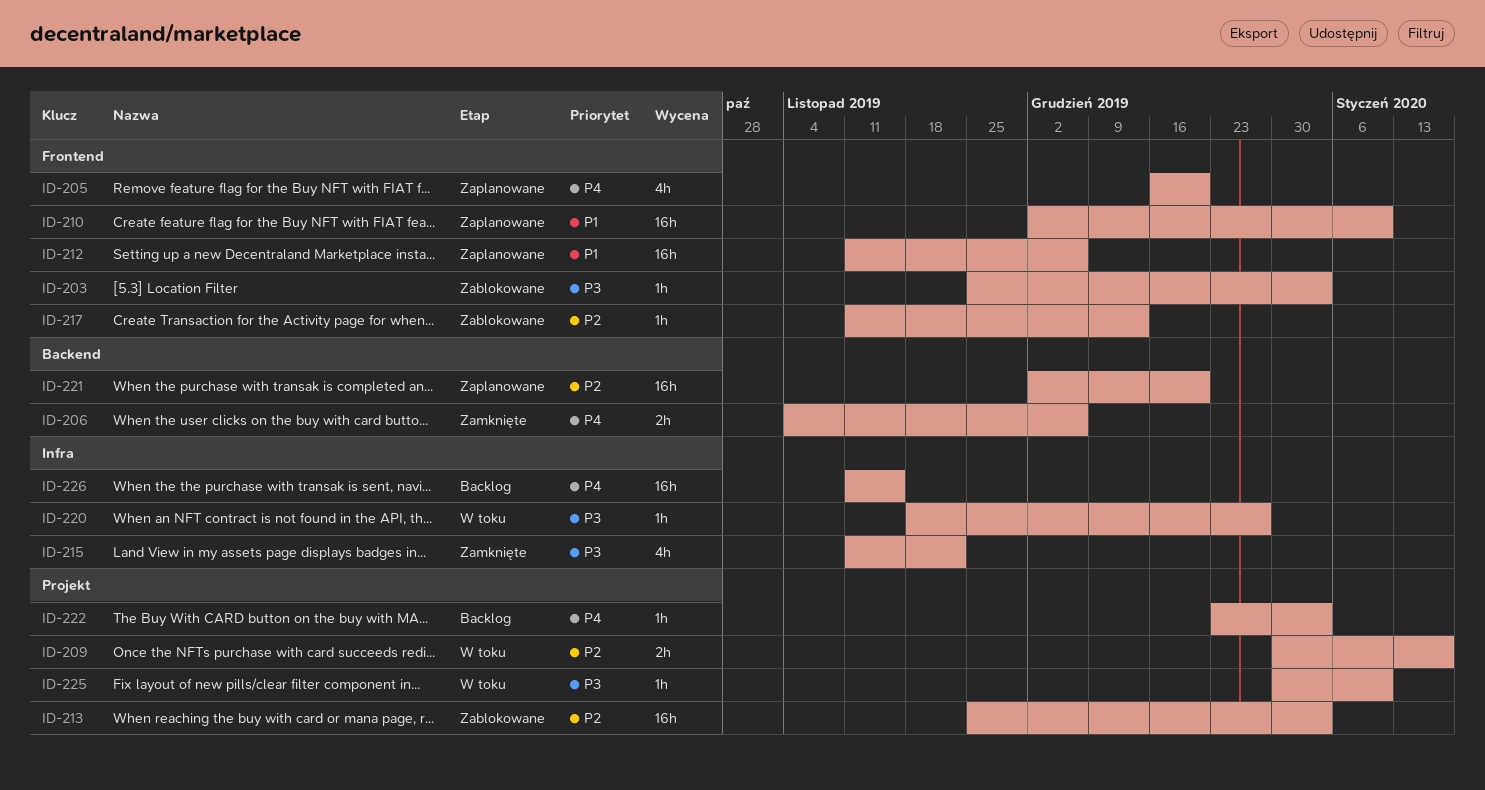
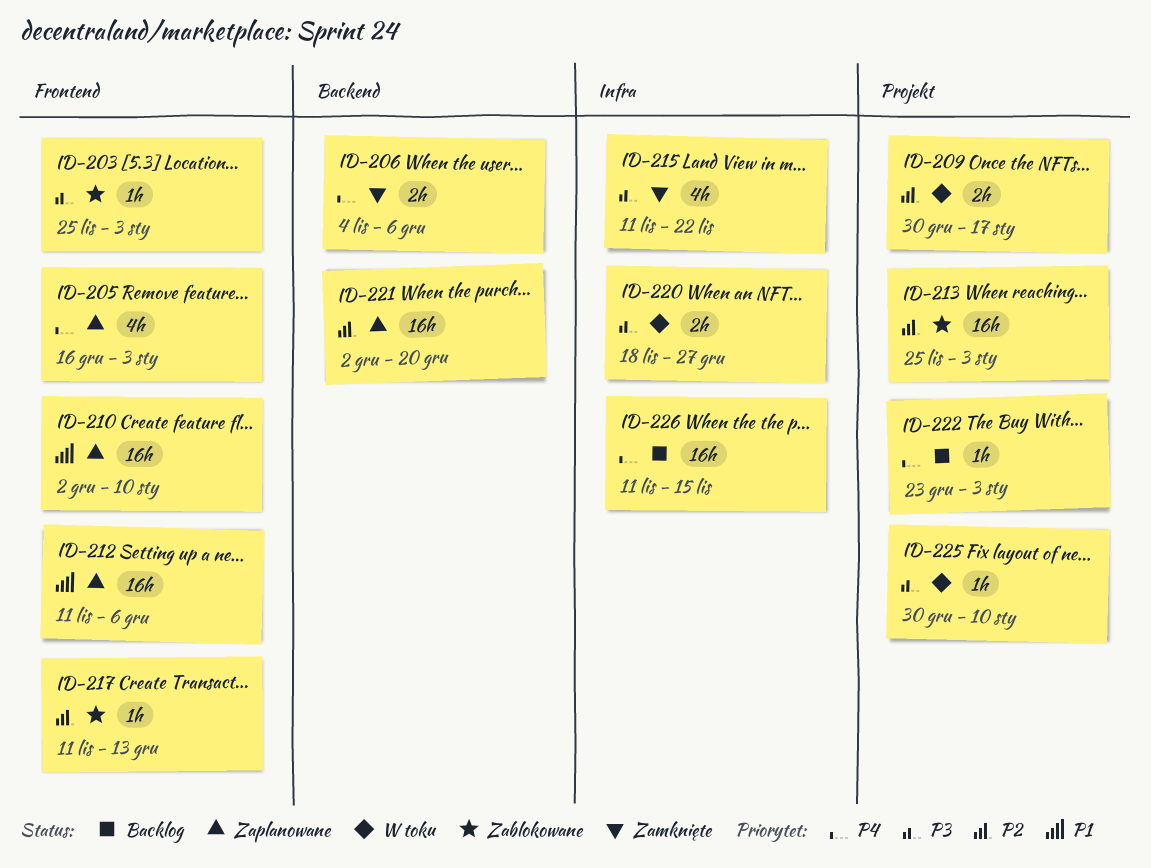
ID-205, due: Dec 20 -> Jan 3
ID-220, estimate: 1h -> 2h

